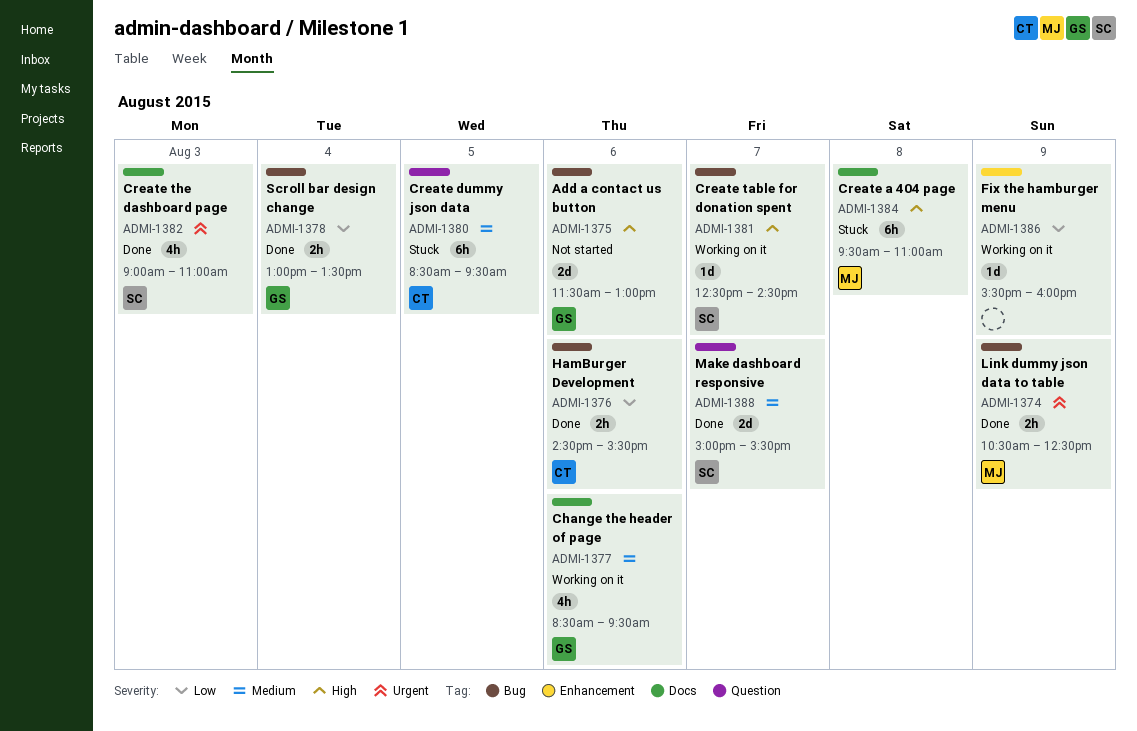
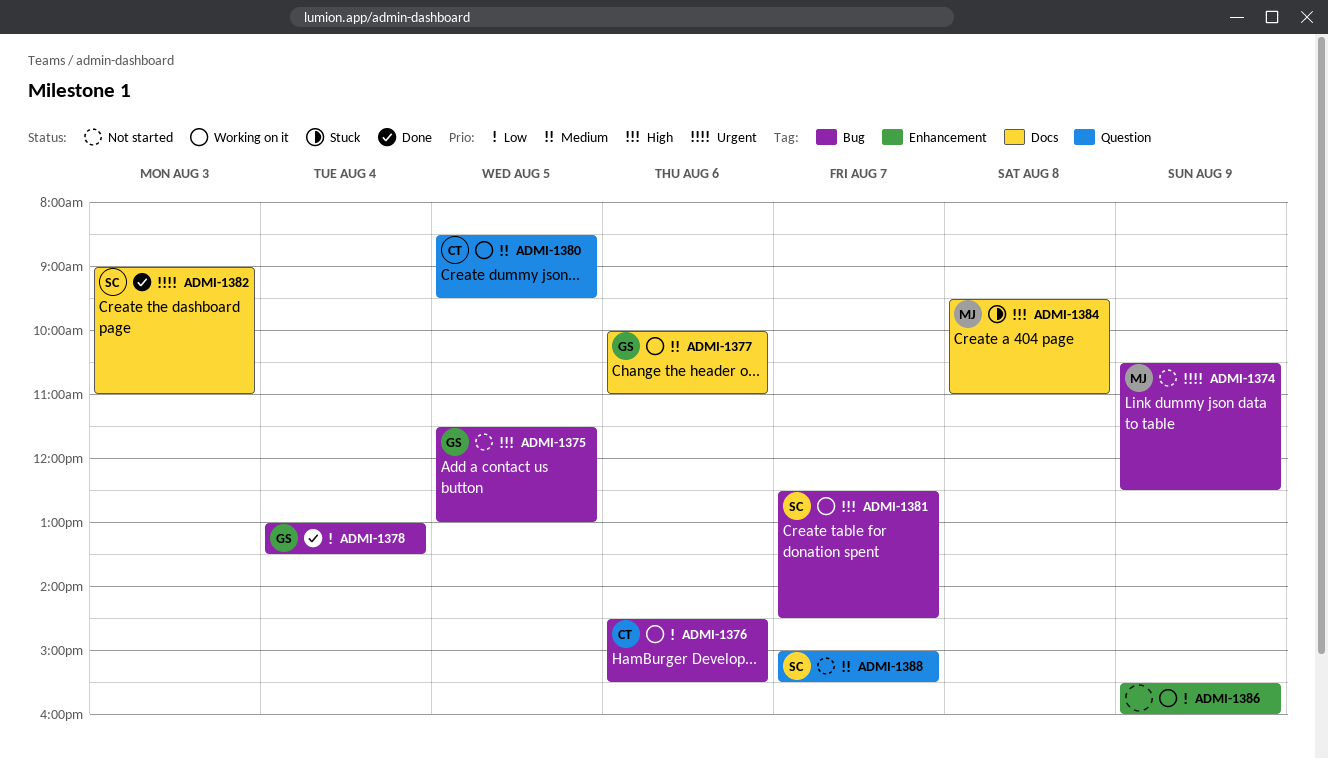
ADMI-1374, status: Done -> Not started
ADMI-1375, day: Aug 6 -> Aug 5
ADMI-1376, status: Done -> Working on it
ADMI-1377, begins: 08:30 -> 10:00
ADMI-1377, ends: 09:30 -> 11:00
ADMI-1380, status: Stuck -> Working on it
ADMI-1388, status: Done -> Not started

